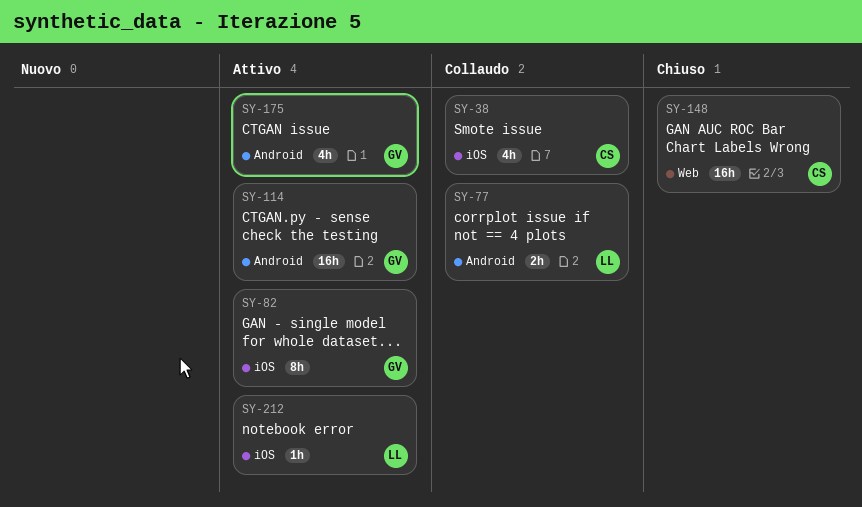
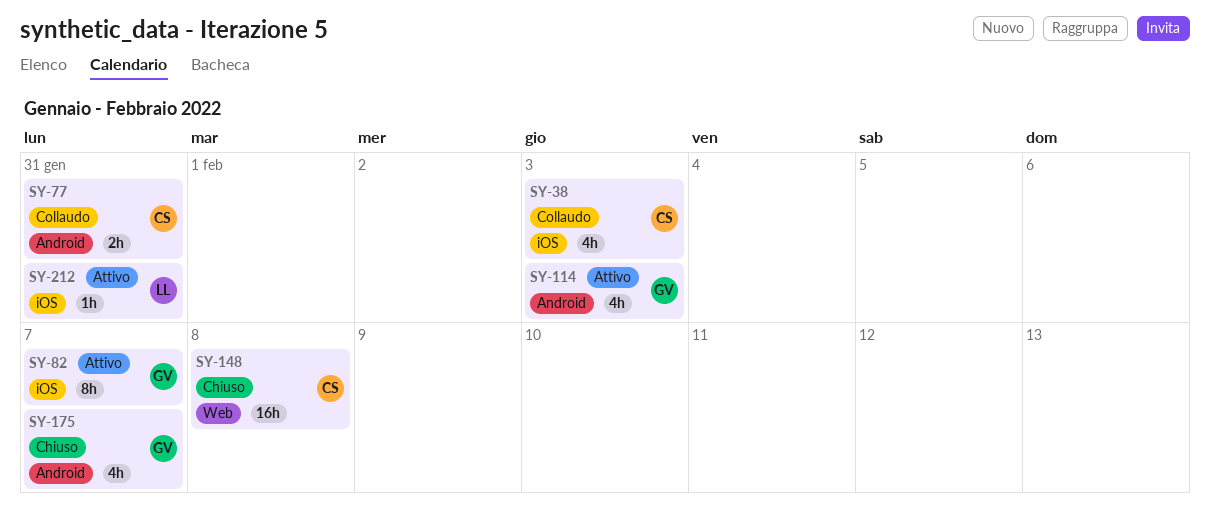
SY-77, owner: LL -> CS
SY-114, estimate: 16h -> 4h
SY-175, status: Attivo -> Chiuso

